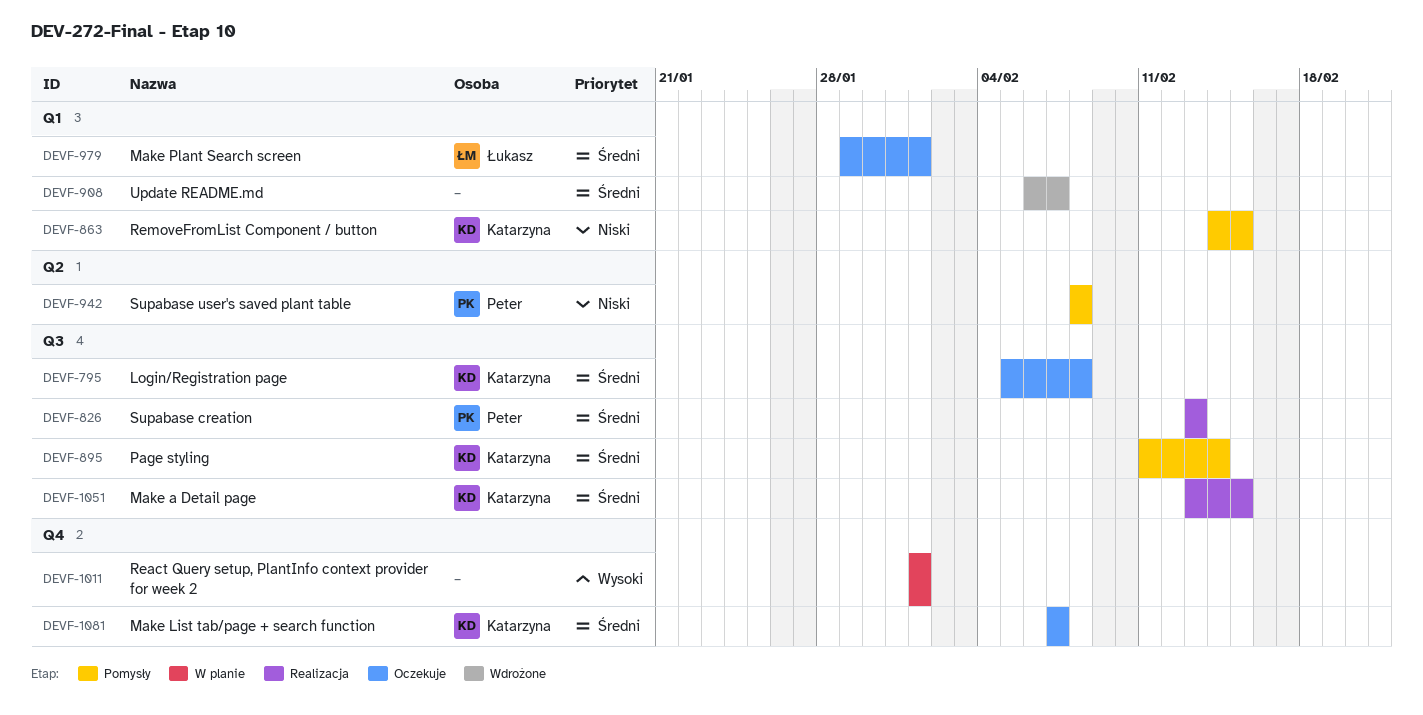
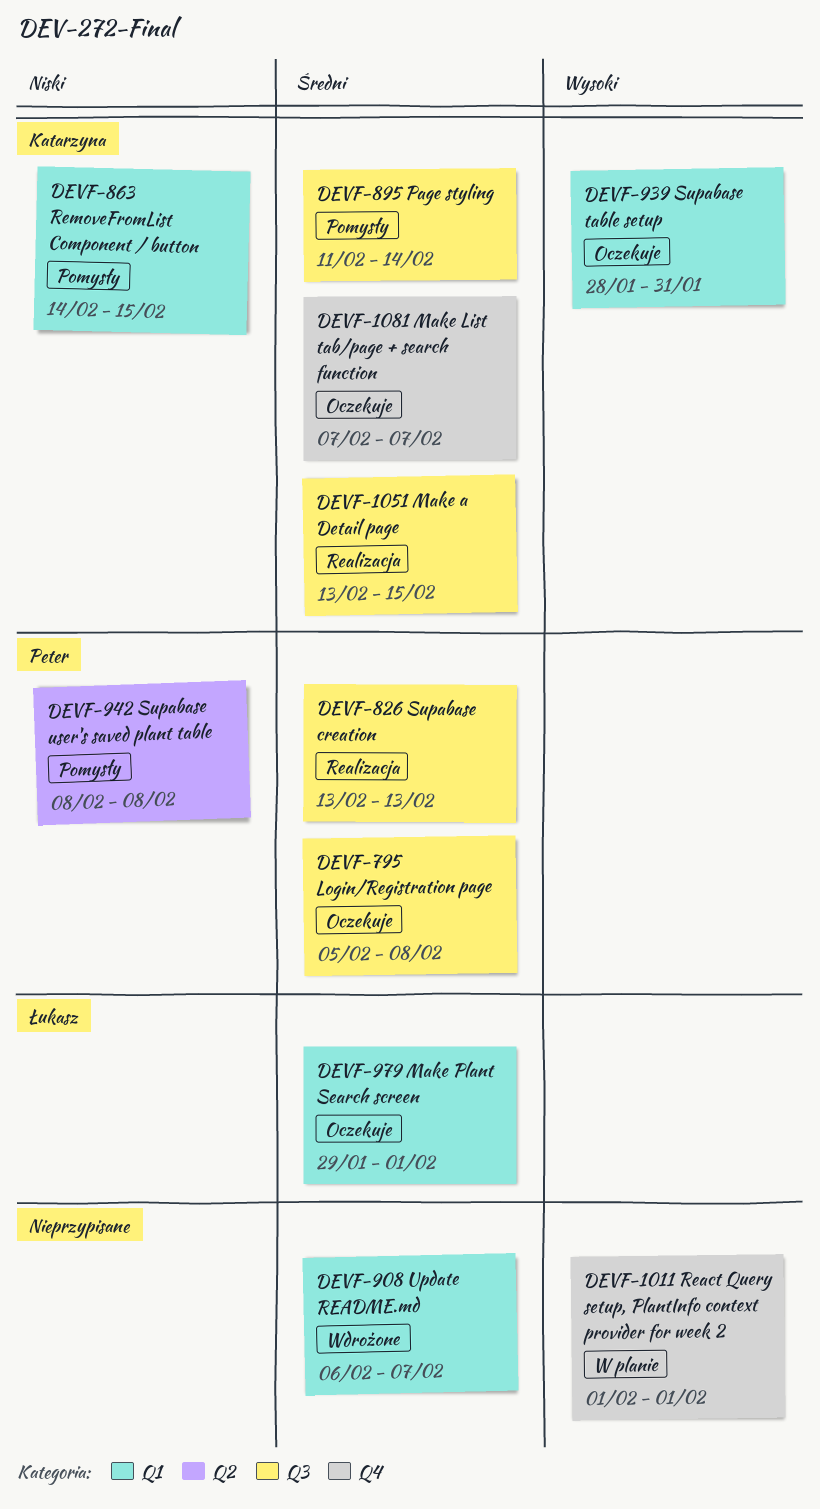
DEVF-795, owner: Katarzyna -> Peter
DEVF-939: none -> present

